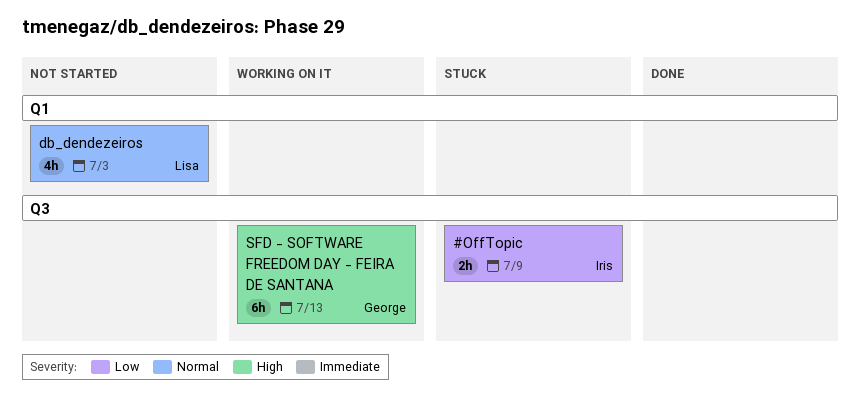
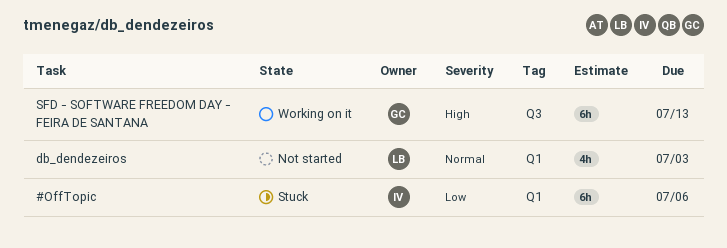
#OffTopic, label: Q3 -> Q1
#OffTopic, estimate: 2h -> 6h
#OffTopic, due: Jul 9 -> Jul 6

